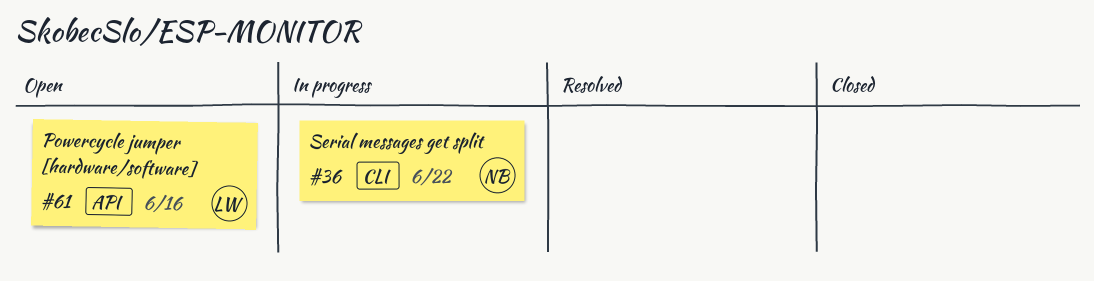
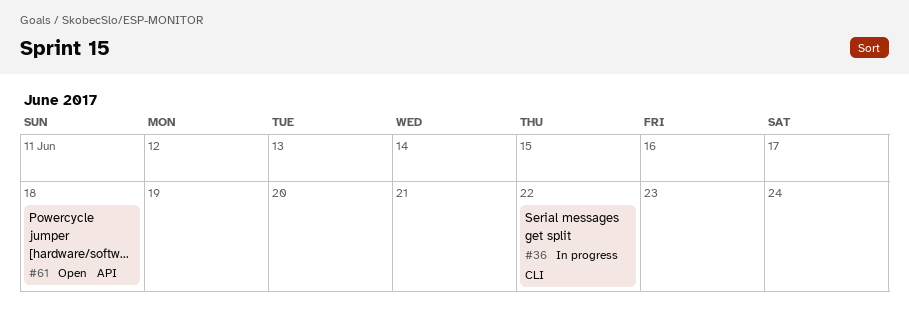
#61, due: Jun 16 -> Jun 18

